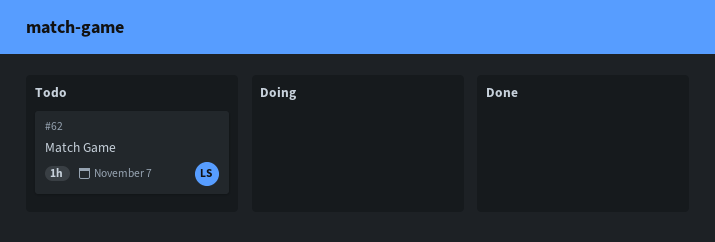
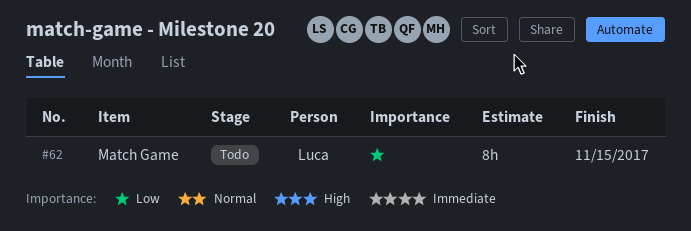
#62, estimate: 1h -> 8h
#62, due: Nov 7 -> Nov 15

